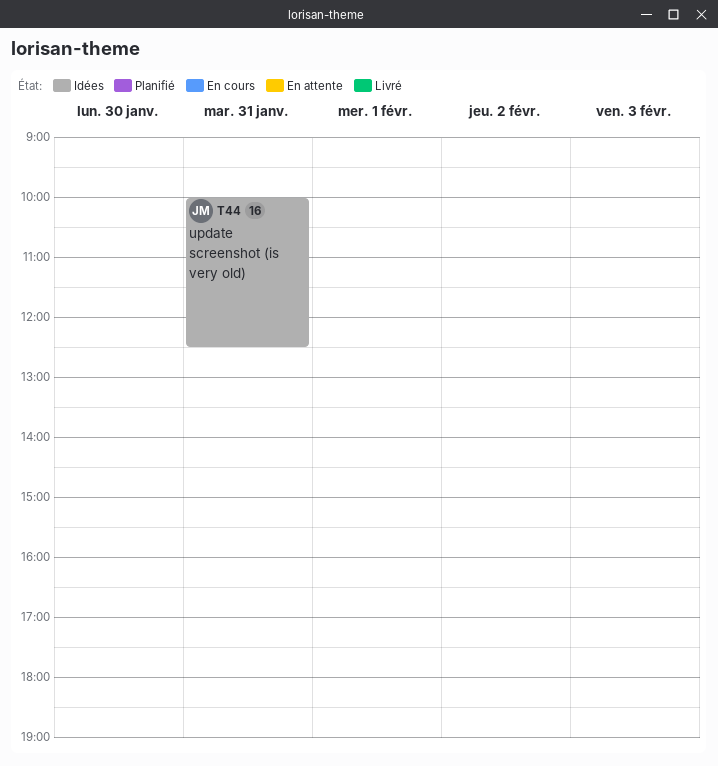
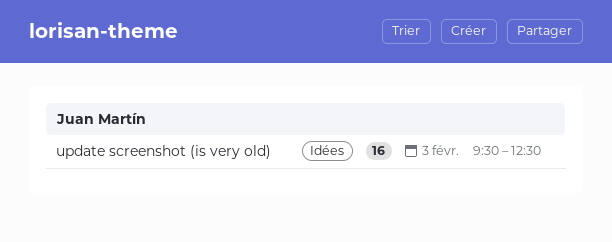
update screenshot (is very old), day: Jan 31 -> Feb 3
update screenshot (is very old), begins: 10:00 -> 09:30

